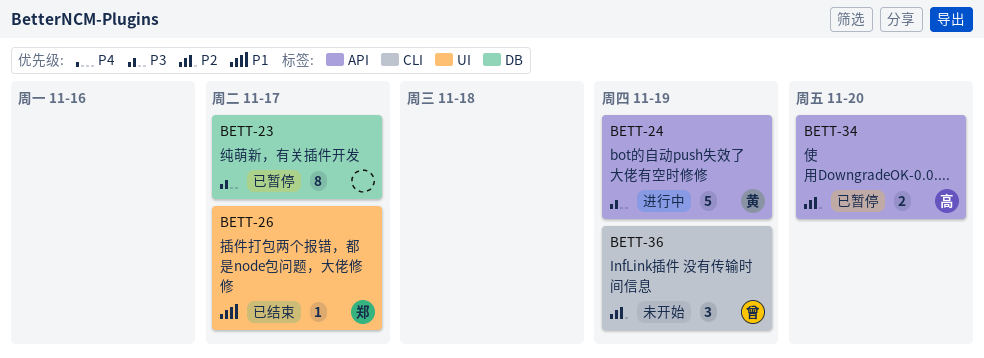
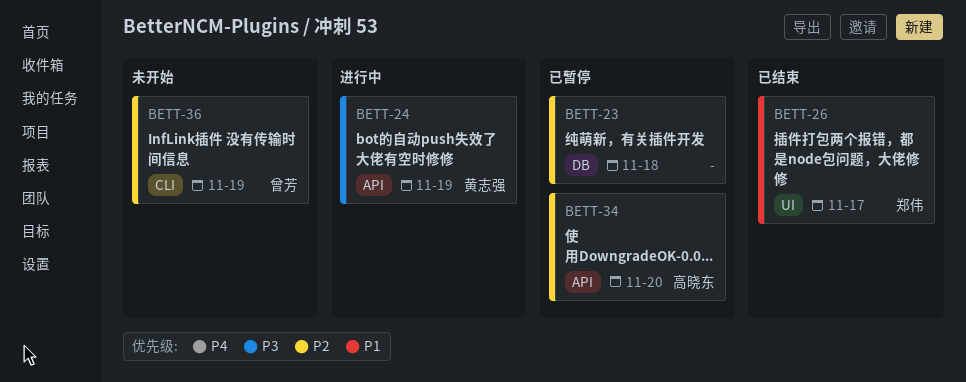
BETT-23, priority: P3 -> P2
BETT-23, due: Nov 17 -> Nov 18

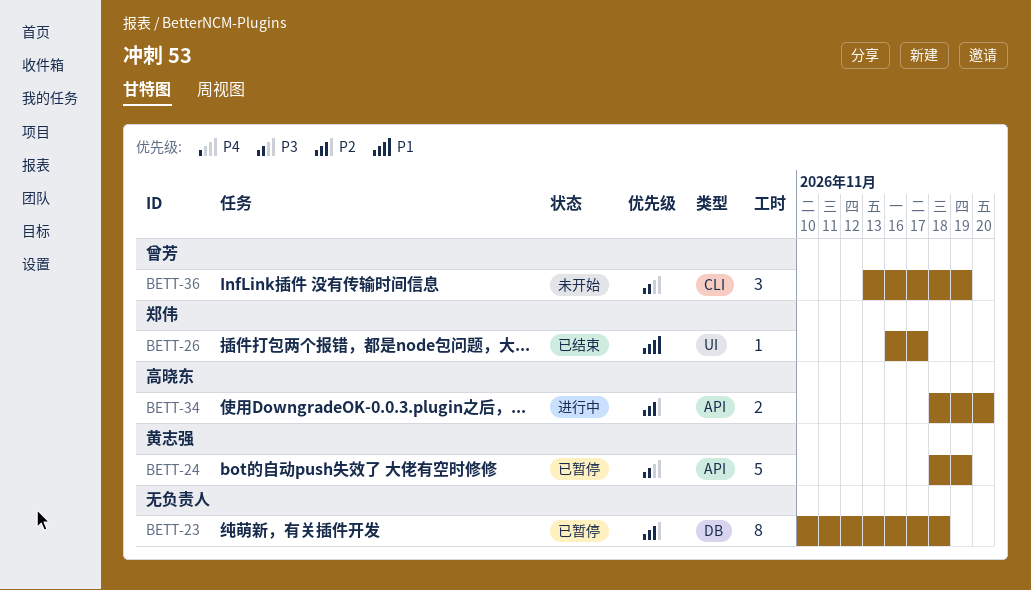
BETT-24, status: 进行中 -> 已暂停
BETT-34, status: 已暂停 -> 进行中
BETT-36, priority: P2 -> P3

